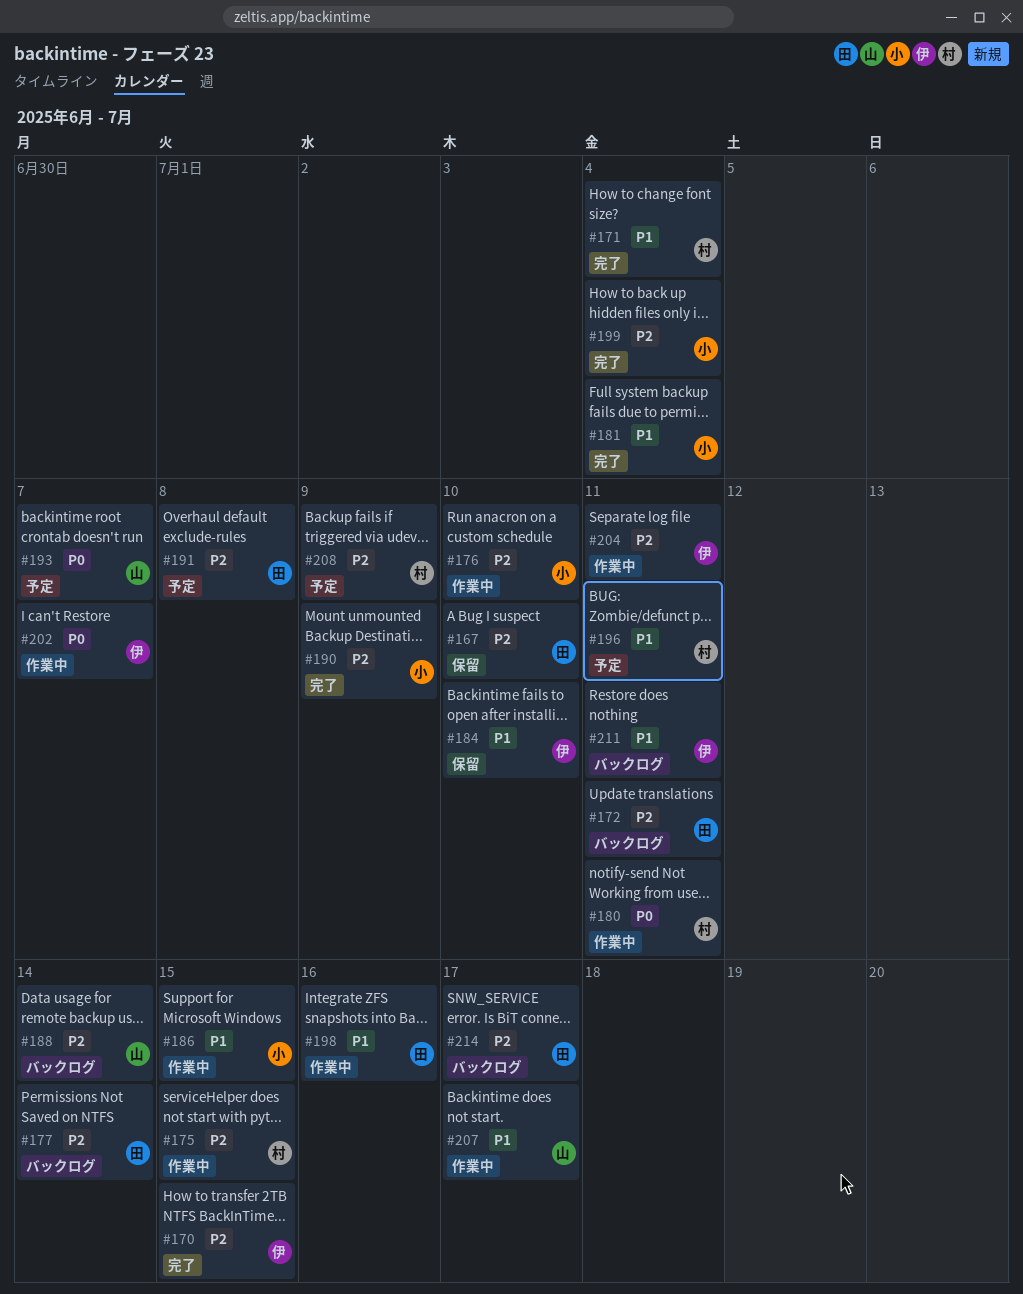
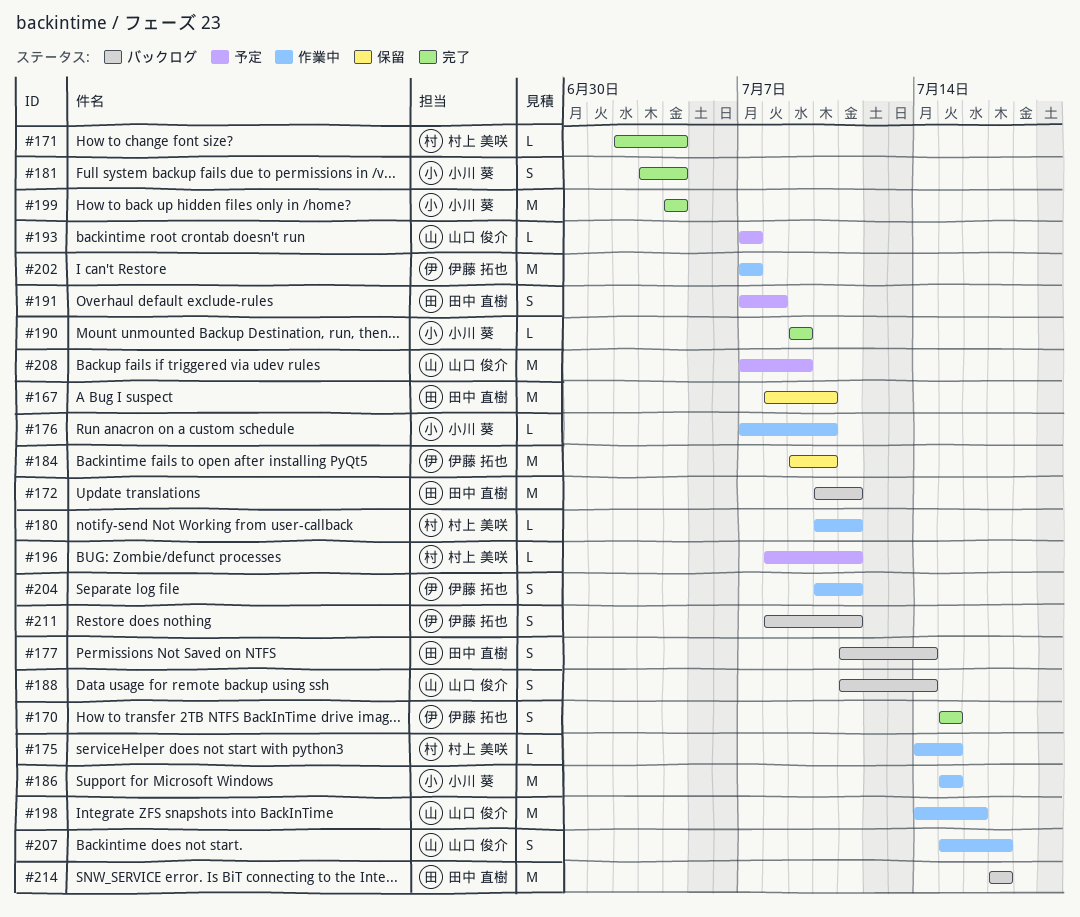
#198, owner: 田中 直樹 -> 山口 俊介
#208, owner: 村上 美咲 -> 山口 俊介

